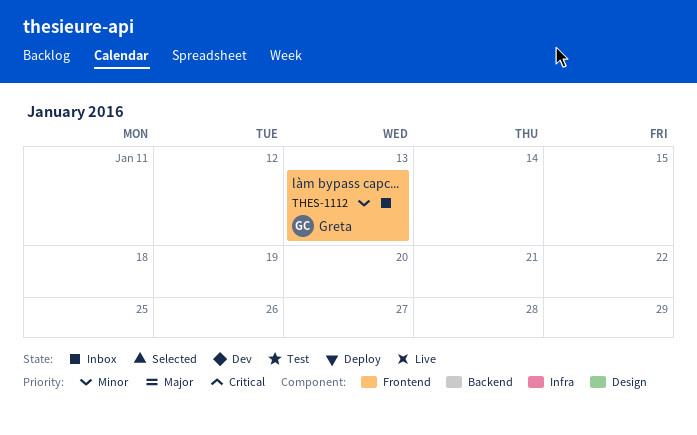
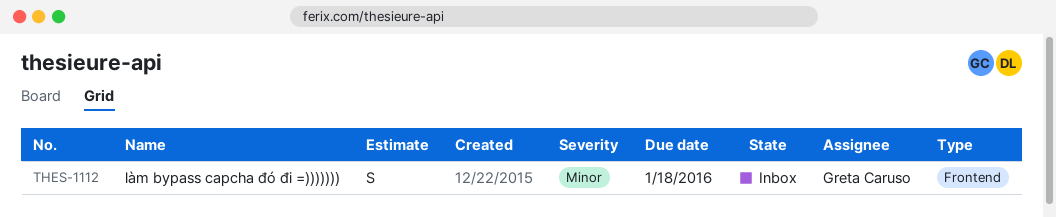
THES-1112, due: Jan 13 -> Jan 18

